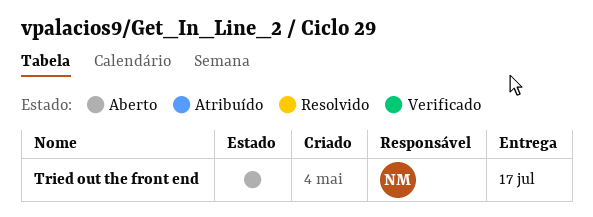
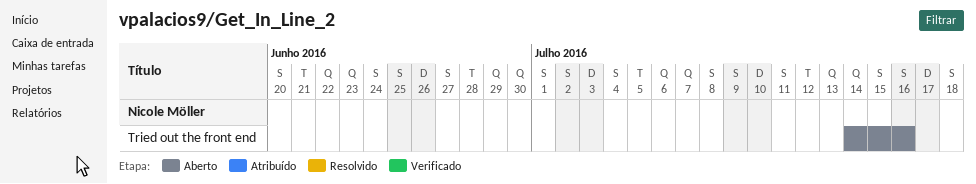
Tried out the front end, due: Jul 17 -> Jul 16

